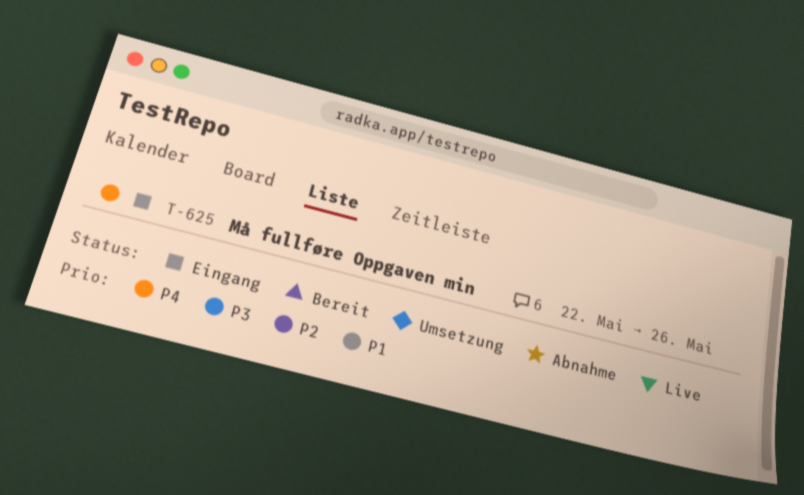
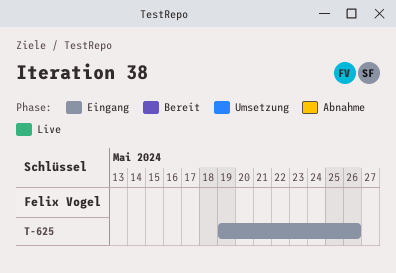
T-625, start: May 22 -> May 19

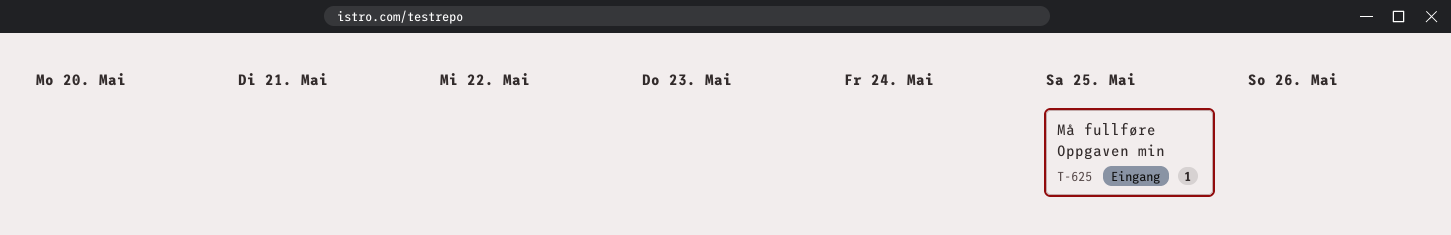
T-625, due: May 26 -> May 25

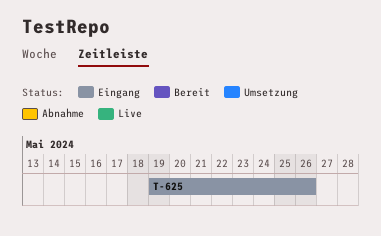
T-625, due: May 25 -> May 26

